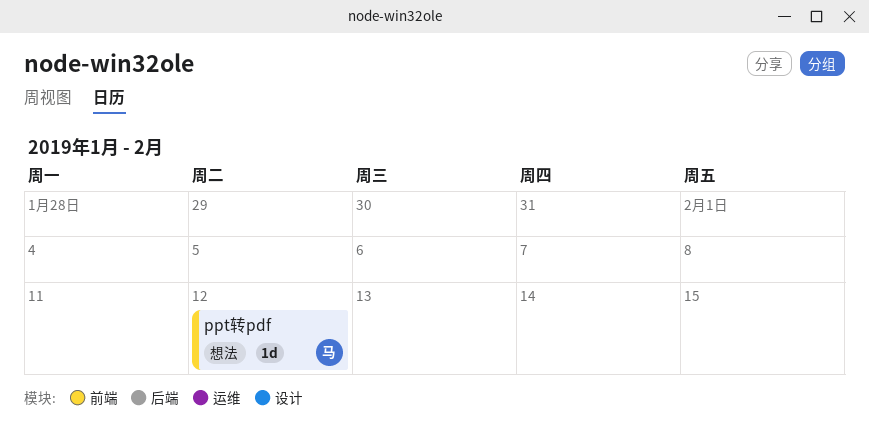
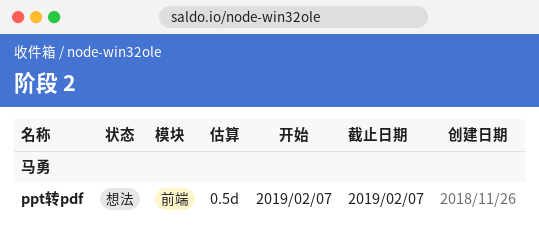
ppt转pdf, estimate: 1d -> 0.5d
ppt转pdf, due: Feb 12 -> Feb 7

